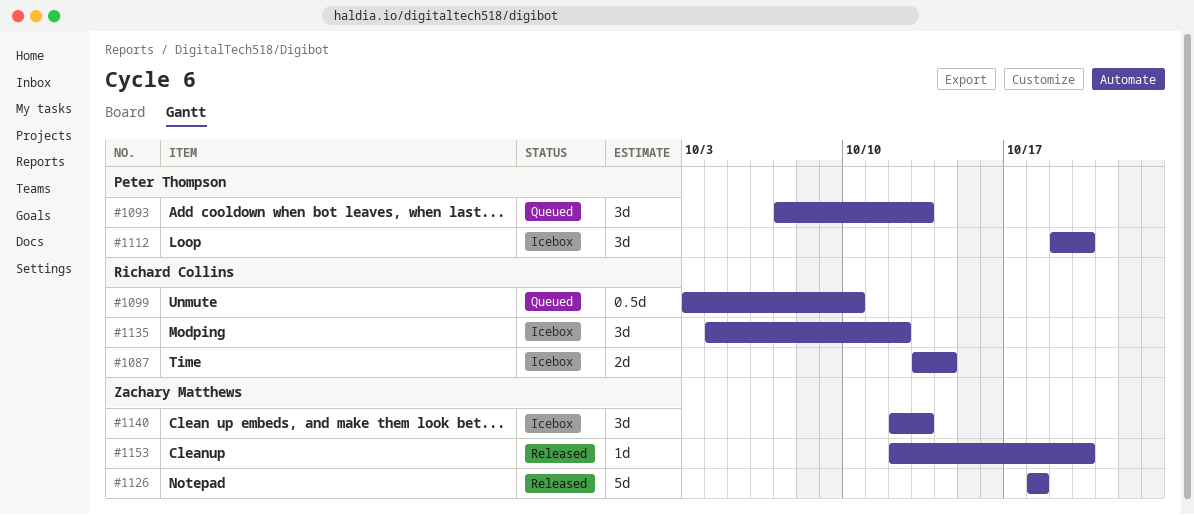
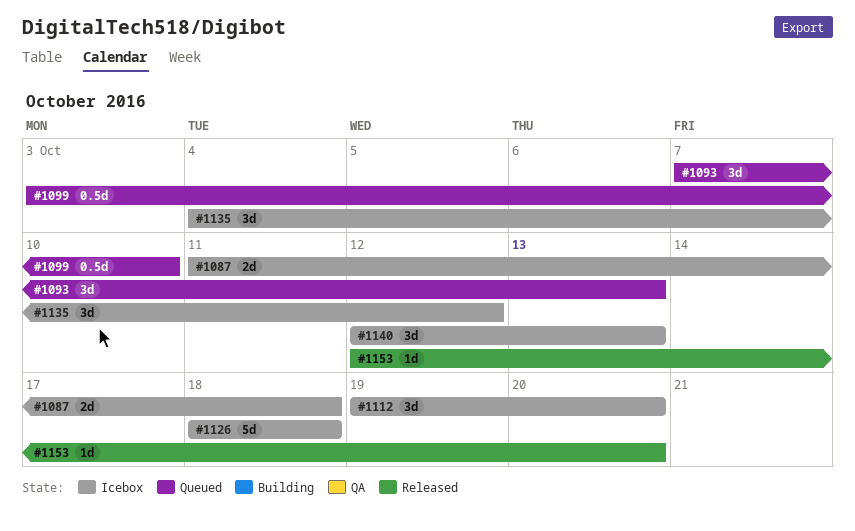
#1087, start: Oct 13 -> Oct 11
#1087, due: Oct 14 -> Oct 18
#1126, status: Released -> Icebox

